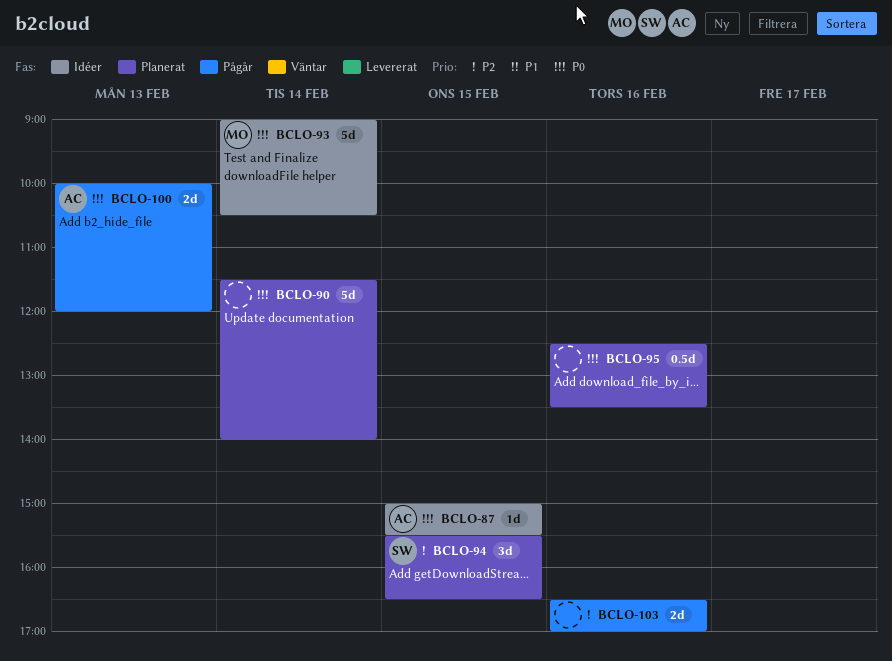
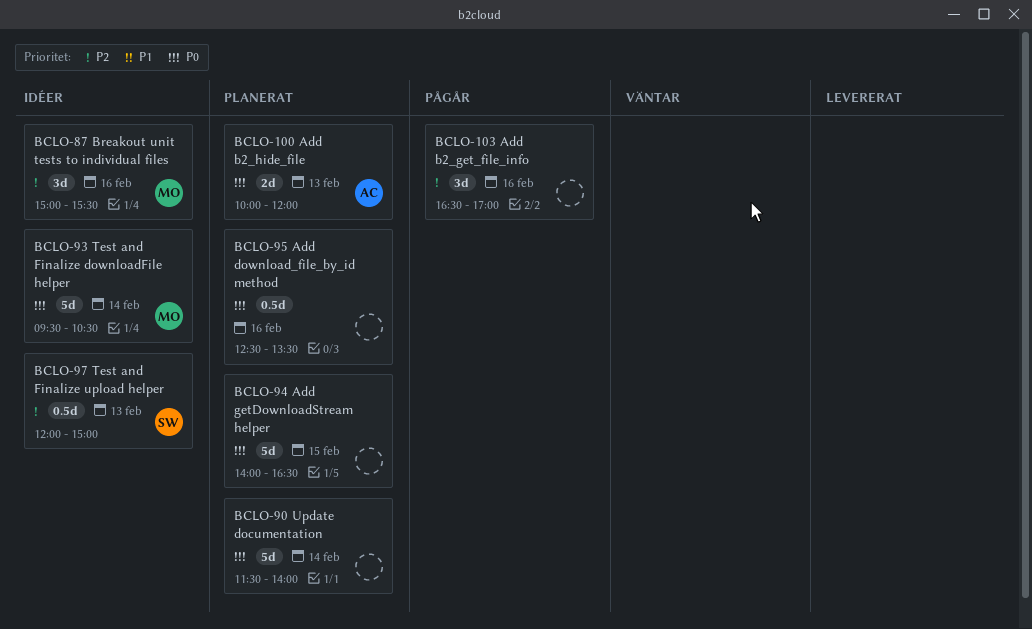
BCLO-87, owner: AC -> MO
BCLO-87, priority: P0 -> P2
BCLO-87, estimate: 1d -> 3d
BCLO-87, day: Feb 15 -> Feb 16
BCLO-93, begins: 09:00 -> 09:30
BCLO-94, owner: SW -> none
BCLO-94, priority: P2 -> P0
BCLO-94, estimate: 3d -> 5d
BCLO-94, begins: 15:30 -> 14:00
BCLO-97: none -> present
BCLO-100, status: Pågår -> Planerat
BCLO-103, estimate: 2d -> 3d

